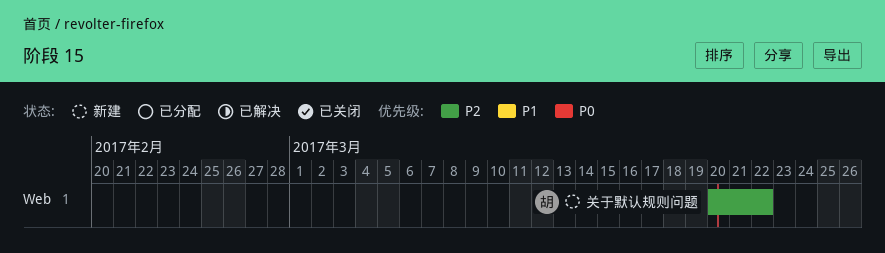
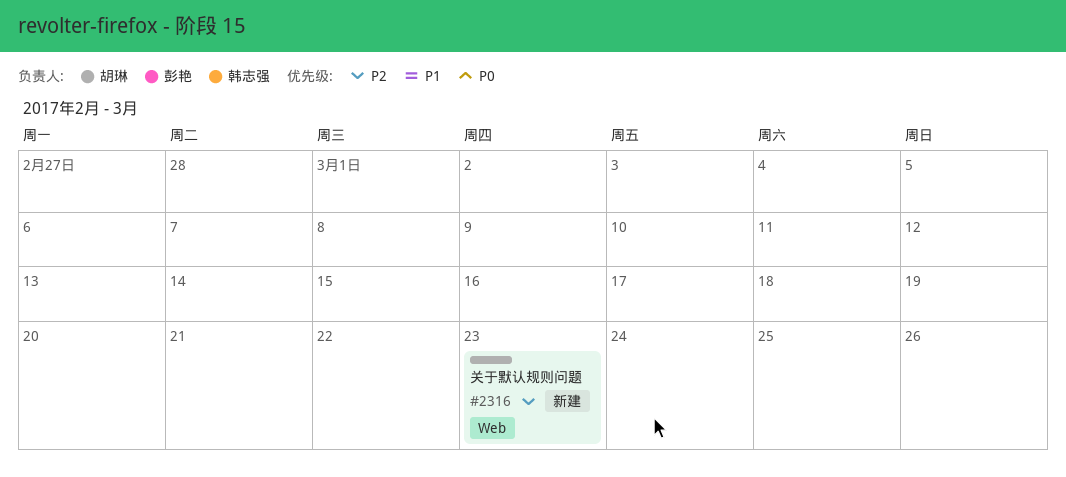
关于默认规则问题, due: Mar 22 -> Mar 23

